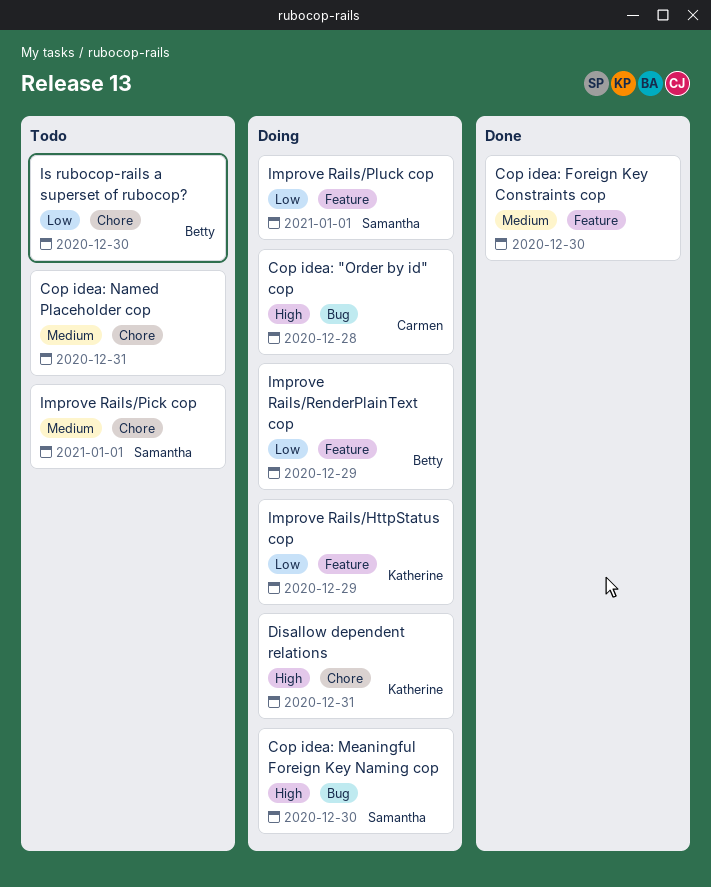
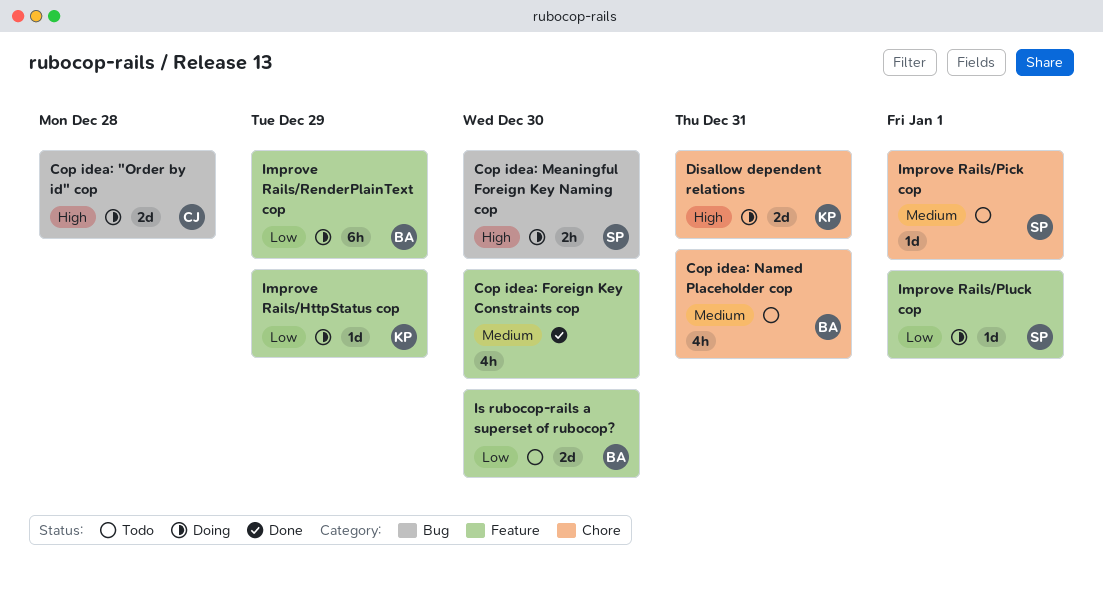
Cop idea: Named Placeholder cop, owner: none -> Betty
Is rubocop-rails a superset of rubocop?, label: Chore -> Feature

